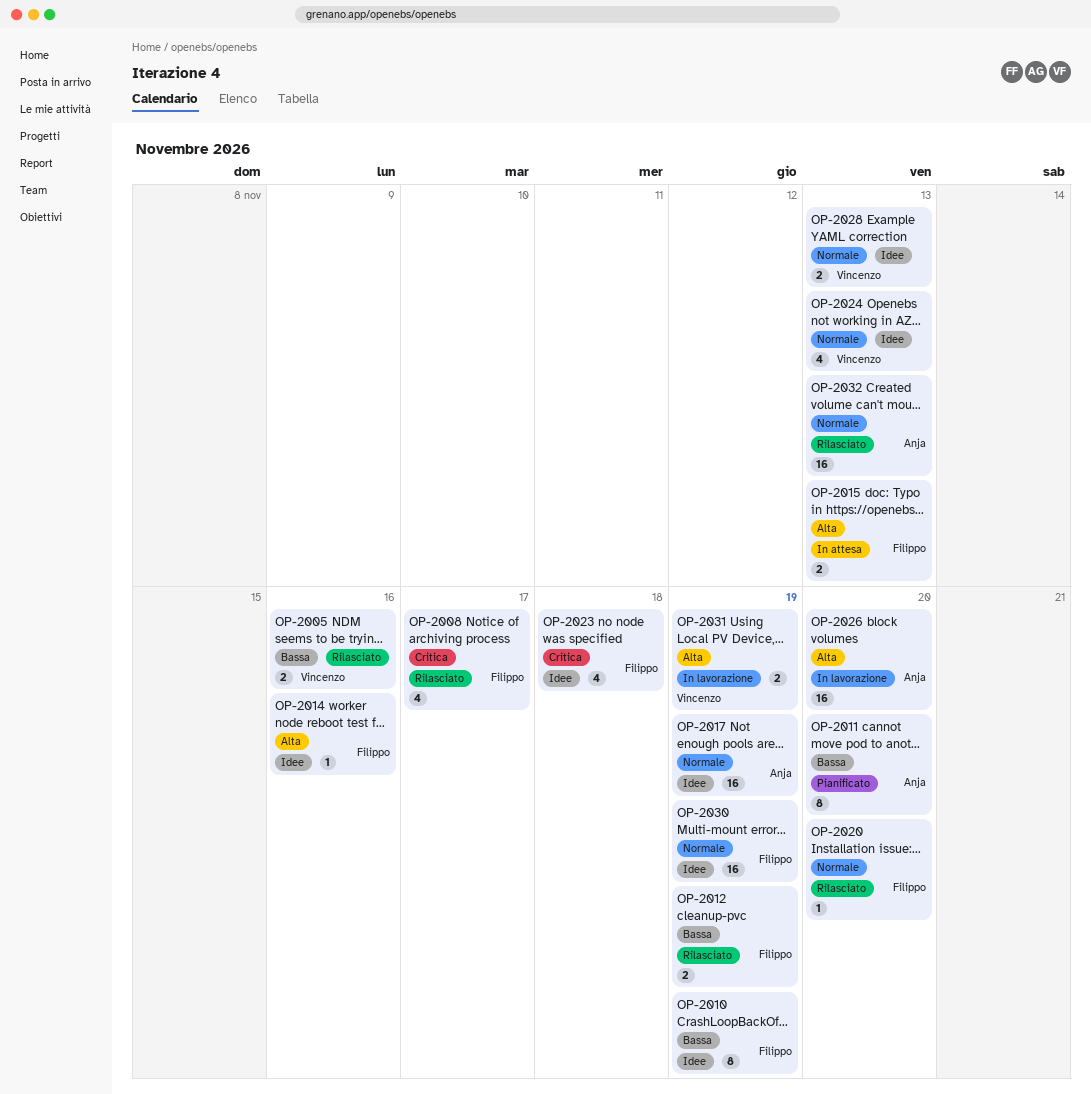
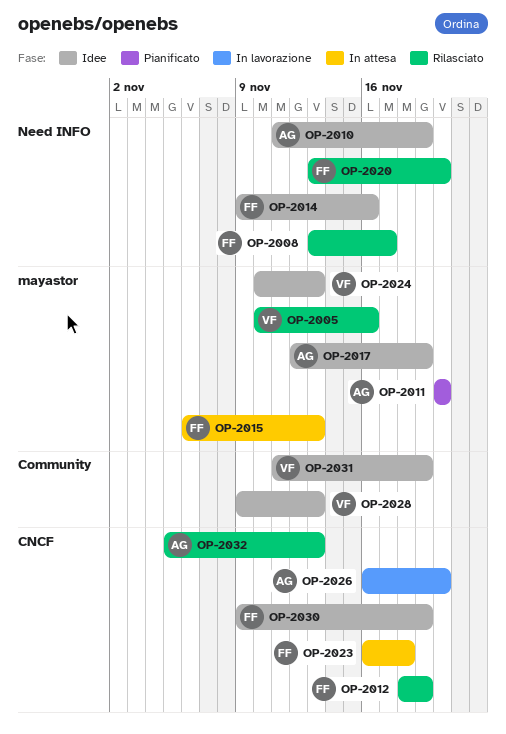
OP-2010, owner: Filippo -> Anja
OP-2023, status: Idee -> In attesa
OP-2031, status: In lavorazione -> Idee

